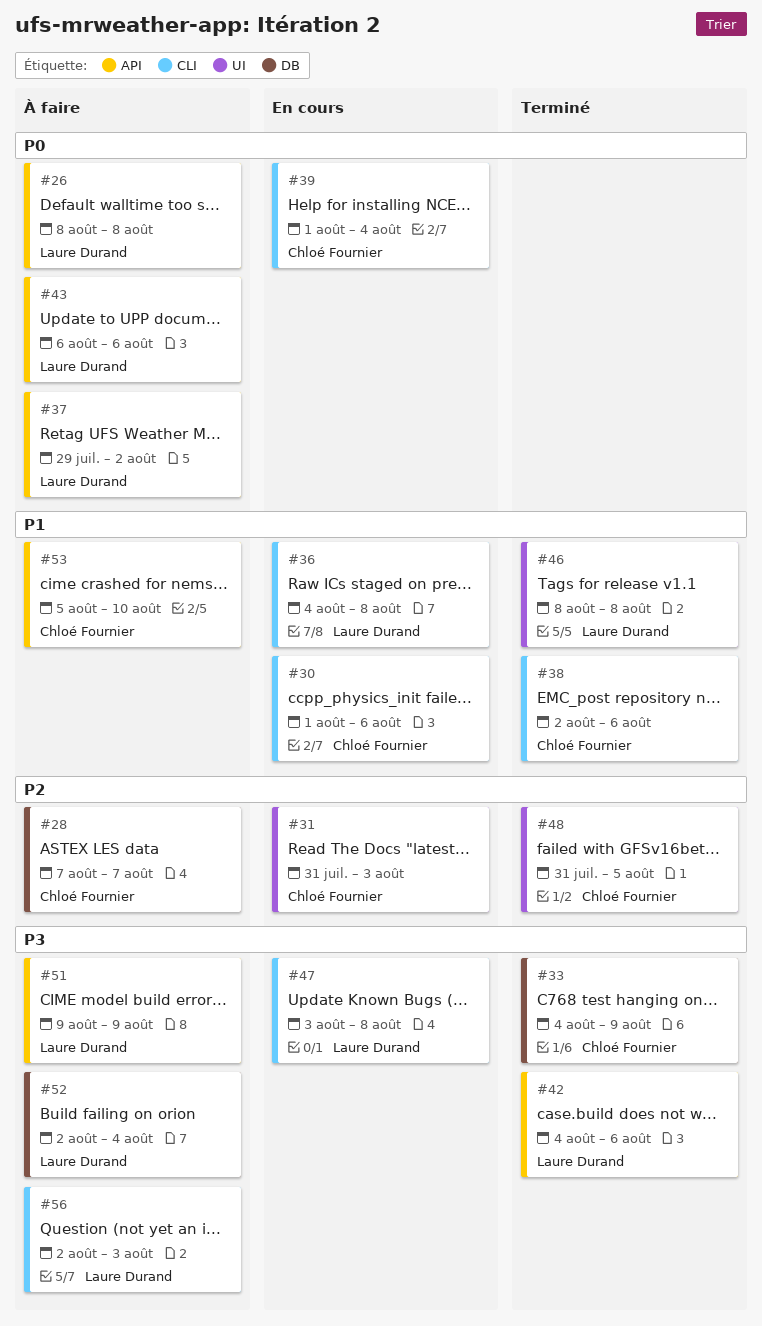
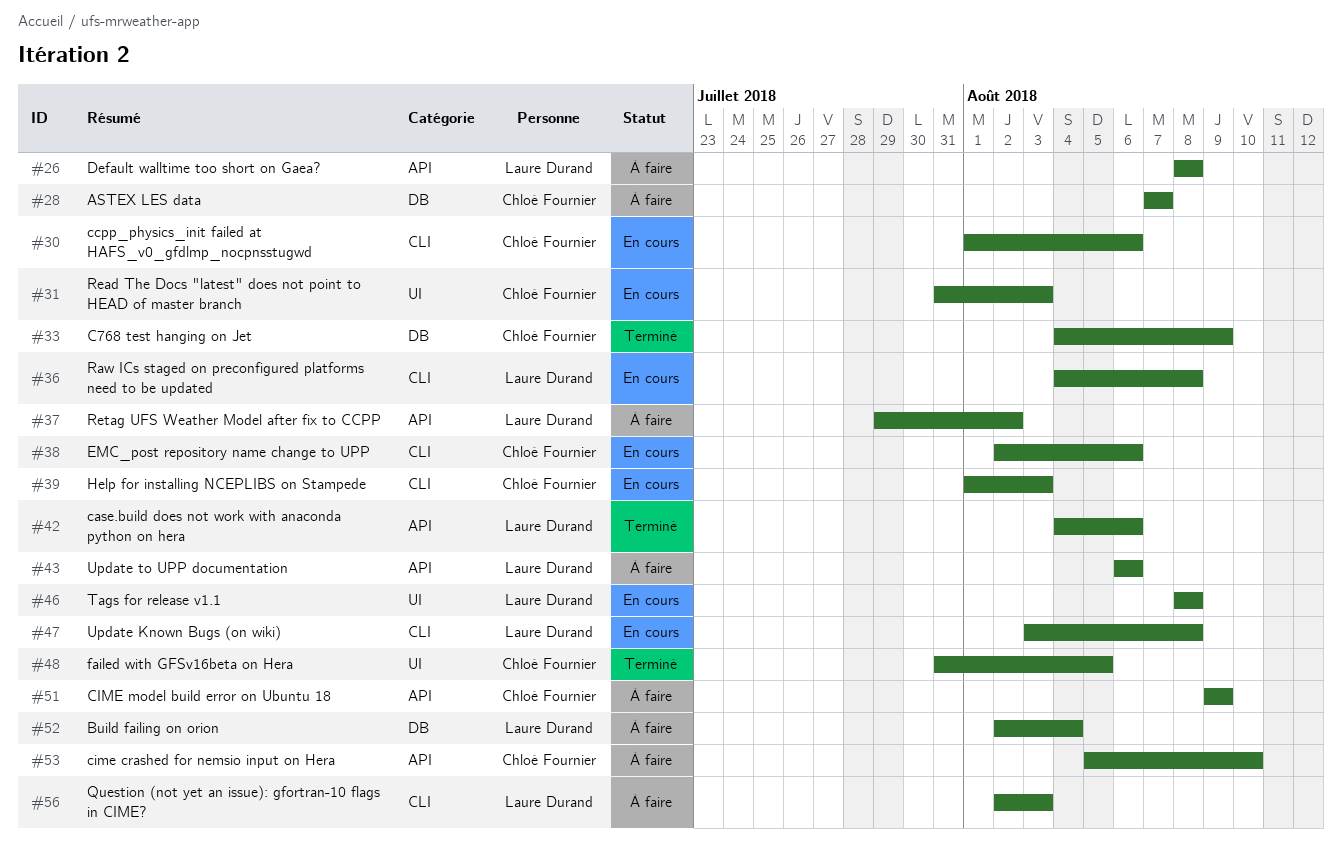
#38, status: Terminé -> En cours
#39, due: Aug 4 -> Aug 3
#46, status: Terminé -> En cours
#51, owner: Laure Durand -> Chloé Fournier

